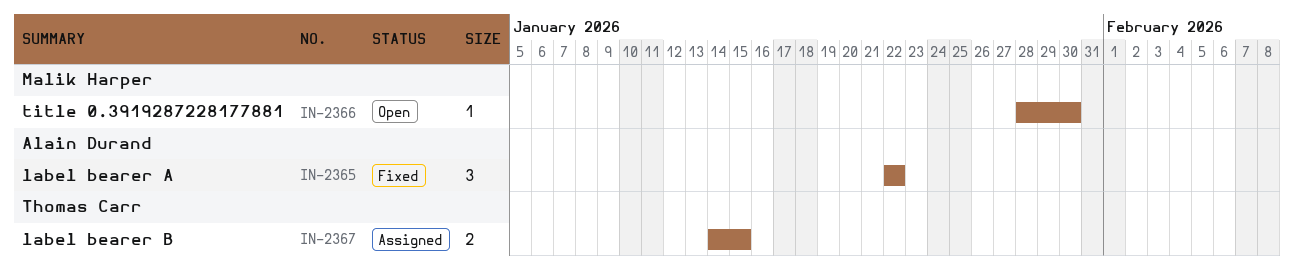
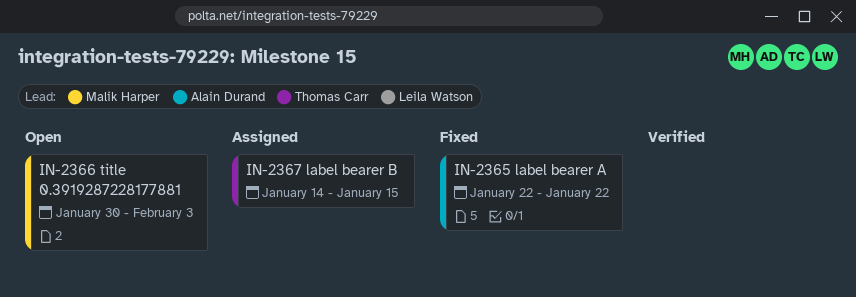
IN-2366, start: Jan 28 -> Jan 30
IN-2366, due: Jan 30 -> Feb 3

